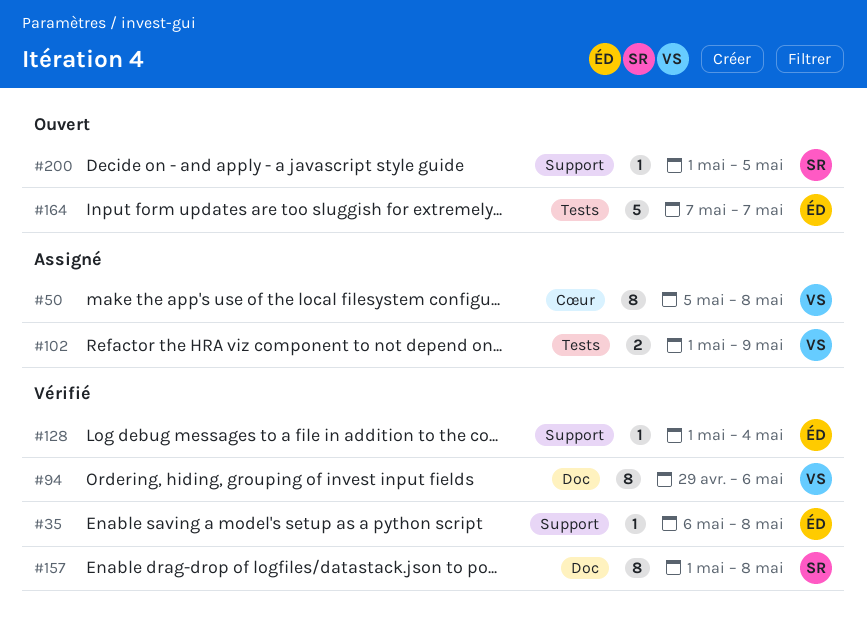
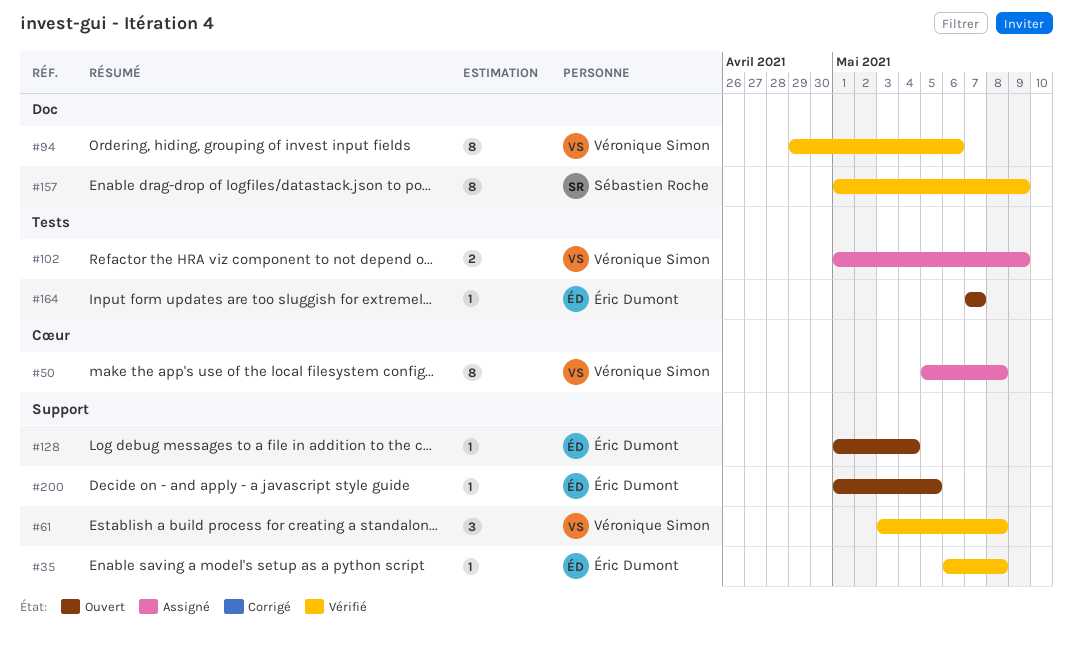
#61: none -> present
#128, status: Vérifié -> Ouvert
#157, due: May 8 -> May 9
#164, estimate: 5 -> 1
#200, owner: Sébastien Roche -> Éric Dumont

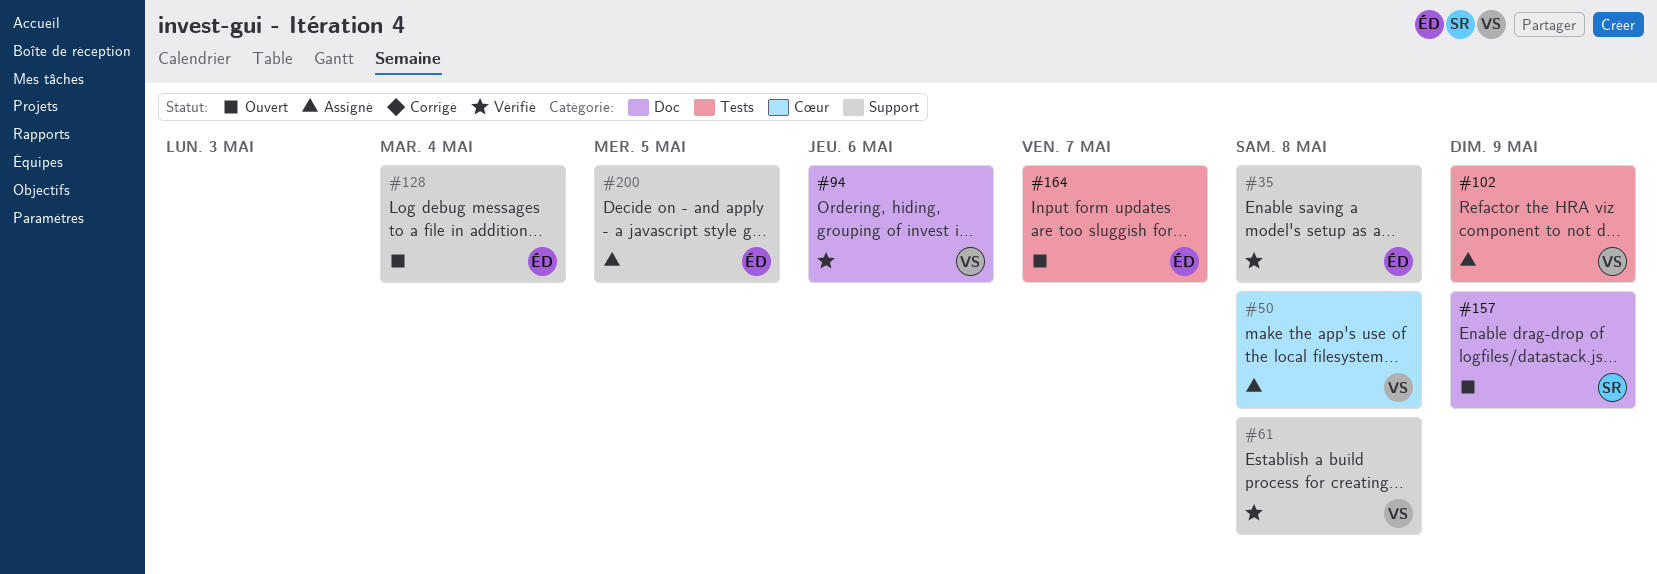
#157, status: Vérifié -> Ouvert
#200, status: Ouvert -> Assigné

